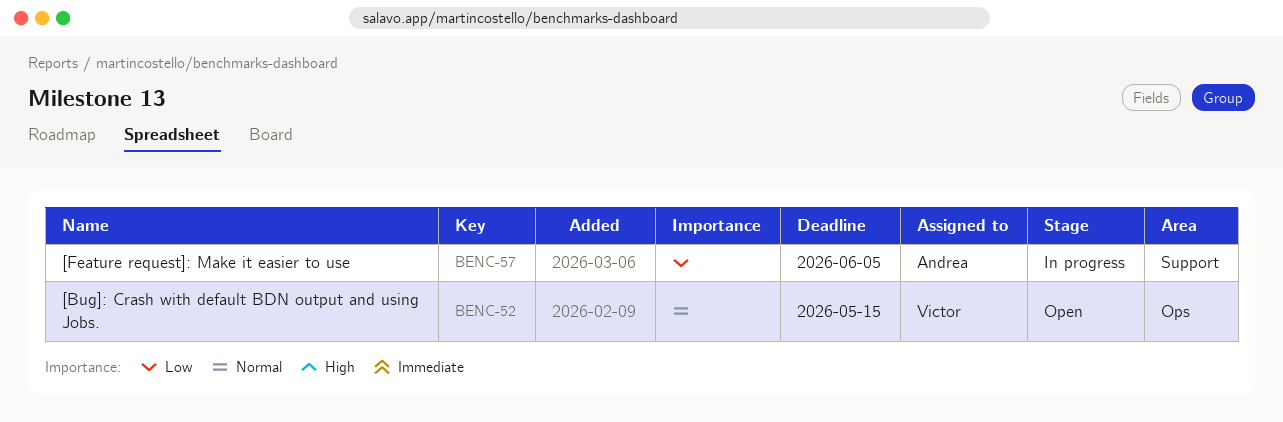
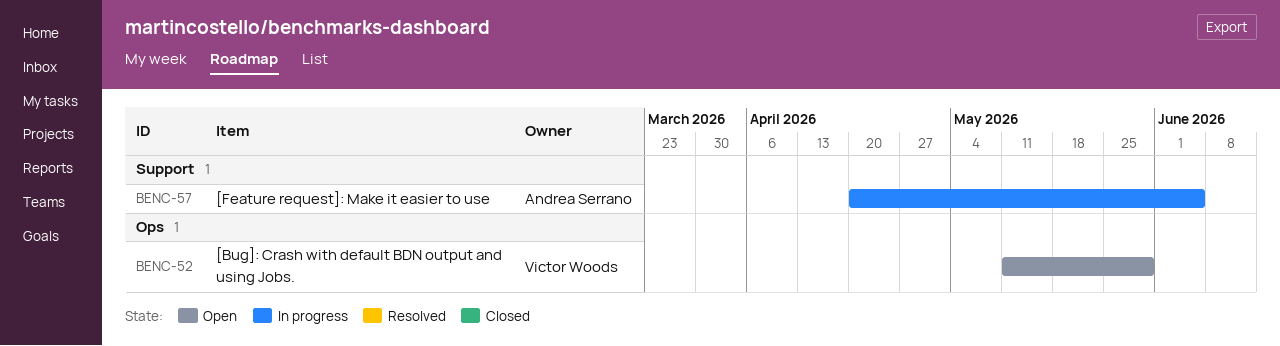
BENC-52, due: May 15 -> May 29

